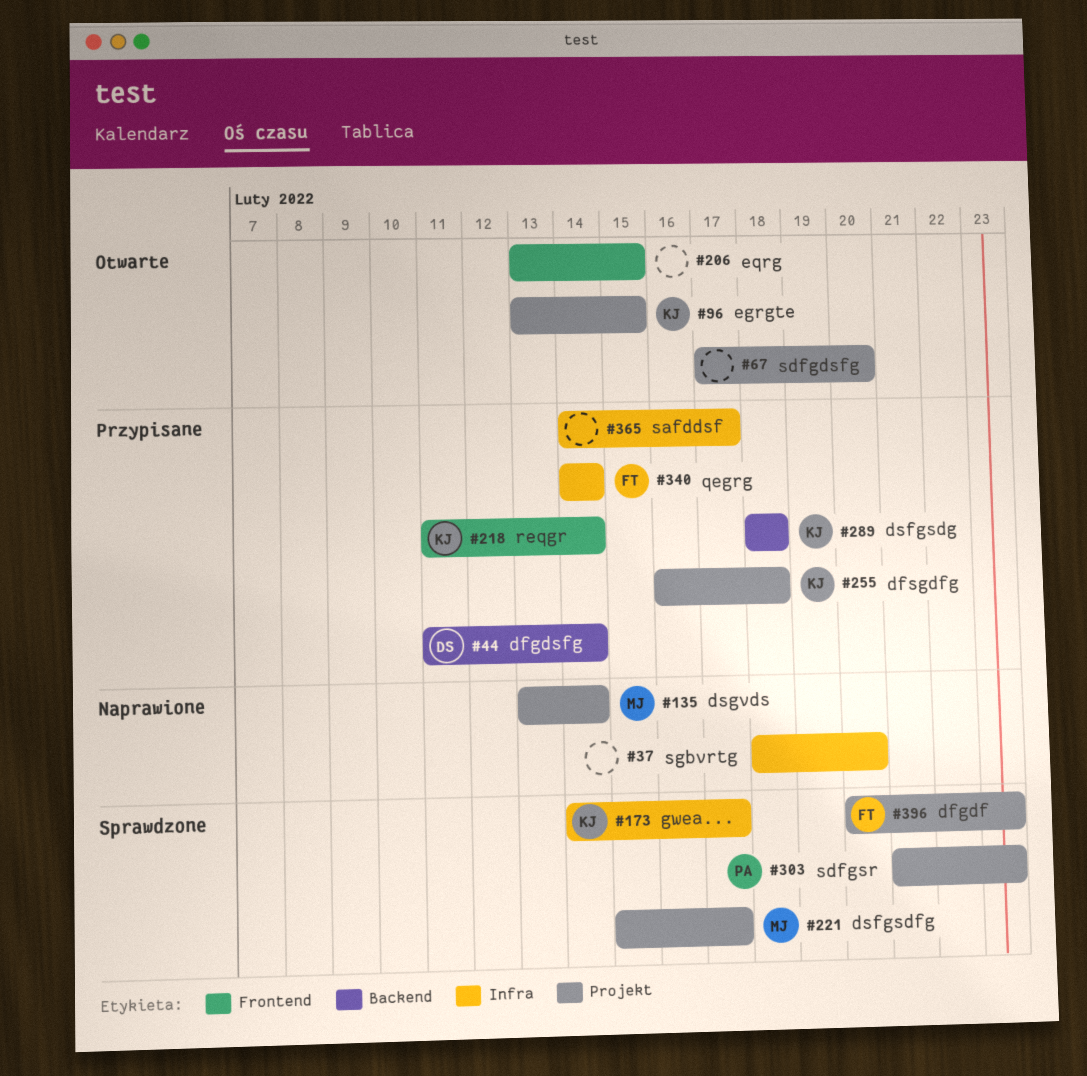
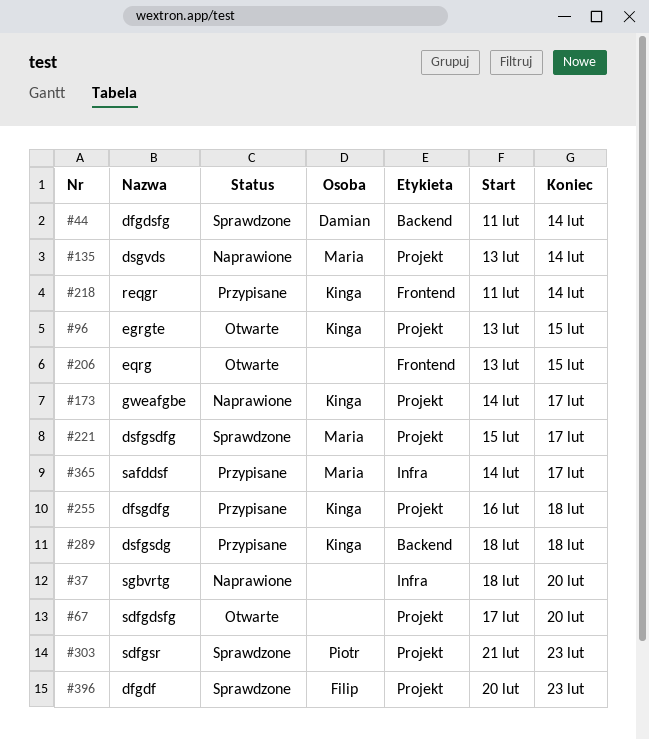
#44, status: Przypisane -> Sprawdzone
#173, status: Sprawdzone -> Naprawione
#173, label: Infra -> Projekt
#340: present -> none
#365, owner: none -> Maria

